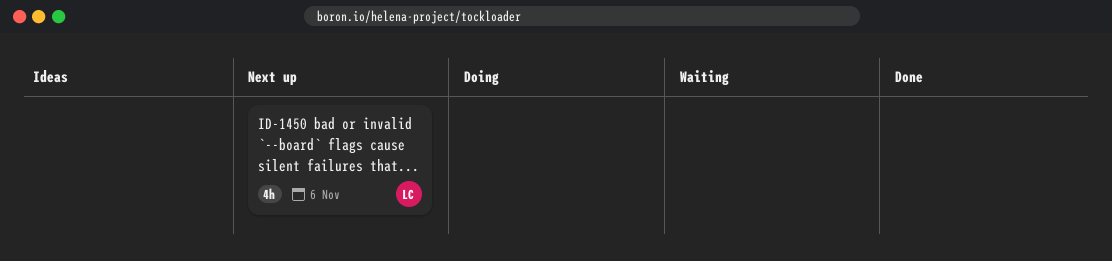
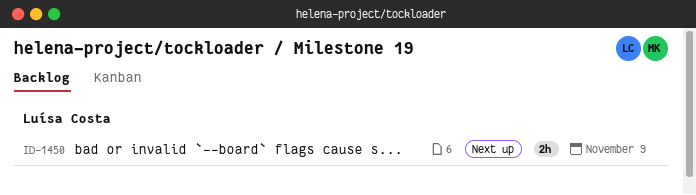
ID-1450, estimate: 4h -> 2h
ID-1450, due: Nov 6 -> Nov 9

